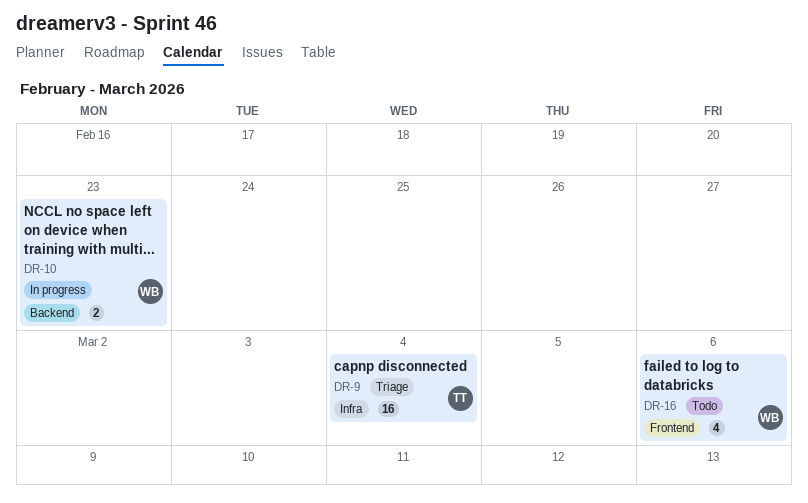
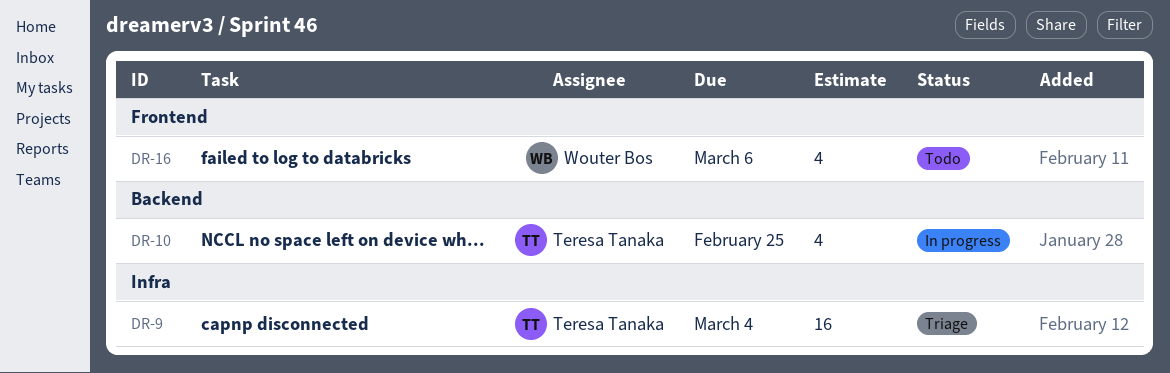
DR-10, owner: Wouter Bos -> Teresa Tanaka
DR-10, estimate: 2 -> 4
DR-10, due: Feb 23 -> Feb 25

